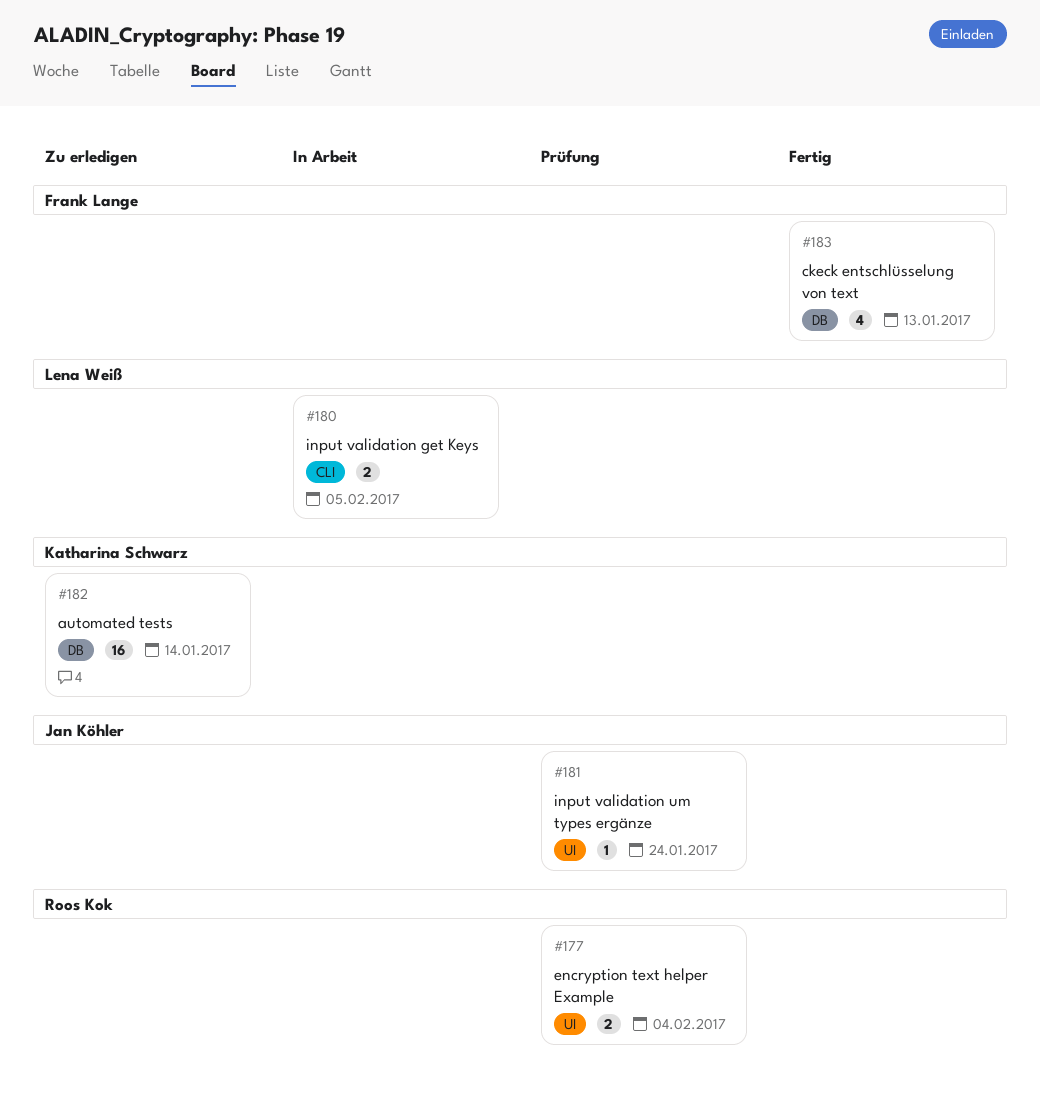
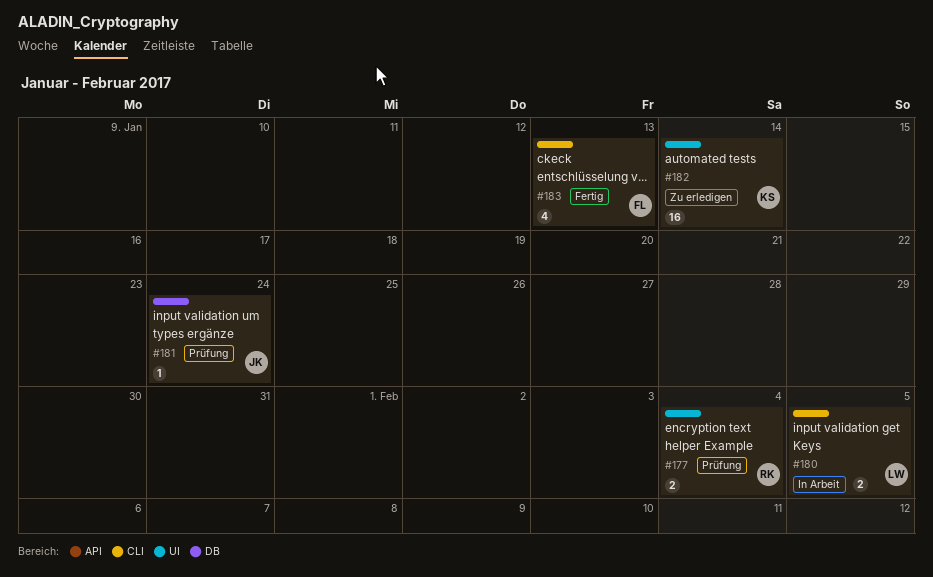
#181, label: UI -> DB
#182, label: DB -> UI
#183, label: DB -> CLI

